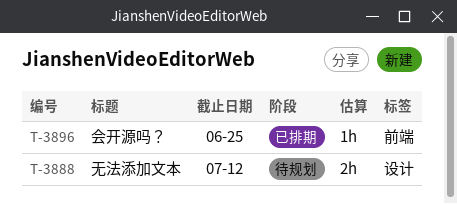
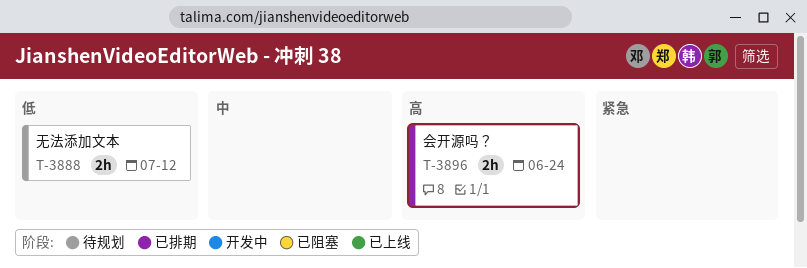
T-3896, estimate: 1h -> 2h
T-3896, due: Jun 25 -> Jun 24

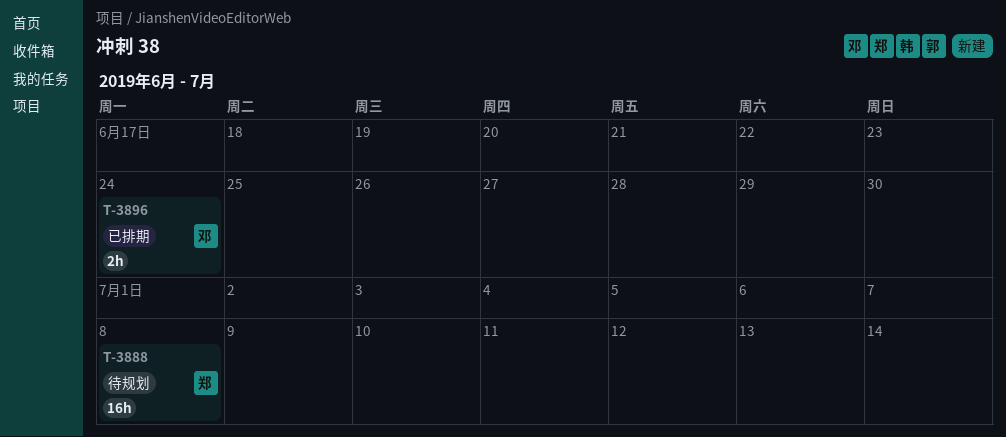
T-3888, estimate: 2h -> 16h
T-3888, due: Jul 12 -> Jul 8

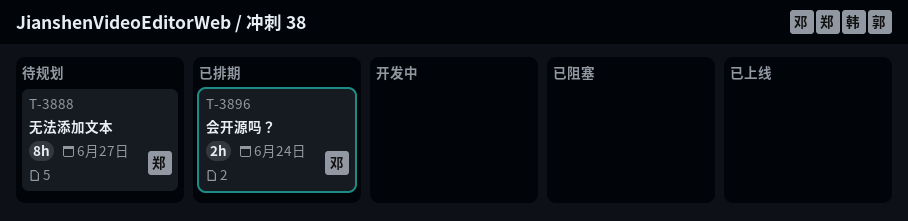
T-3888, estimate: 16h -> 8h
T-3888, due: Jul 8 -> Jun 27

